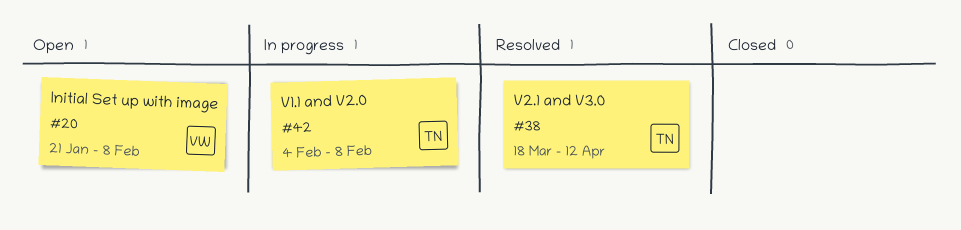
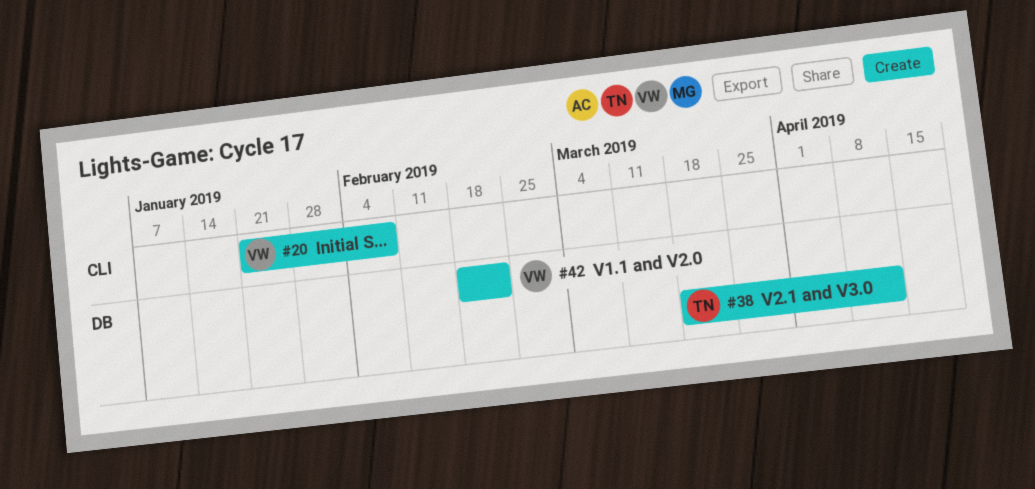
#42, owner: TN -> VW
#42, start: Feb 4 -> Feb 18
#42, due: Feb 8 -> Feb 22

